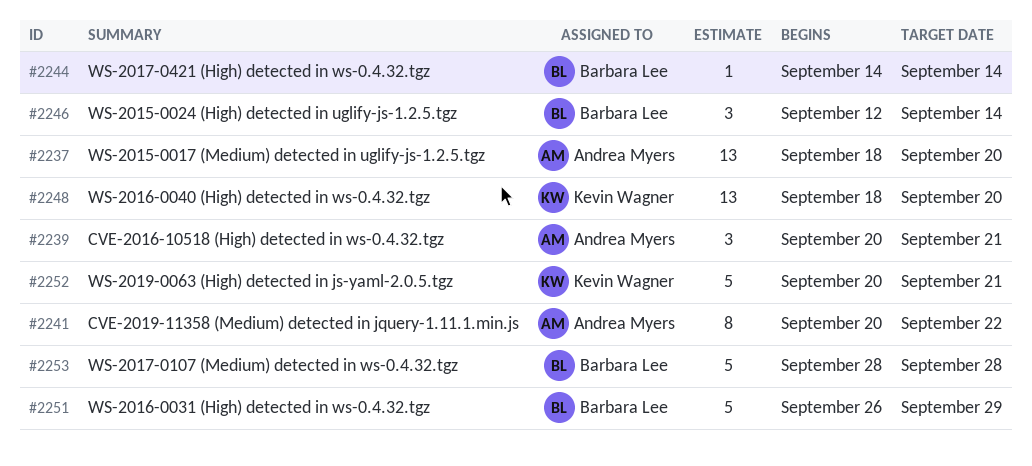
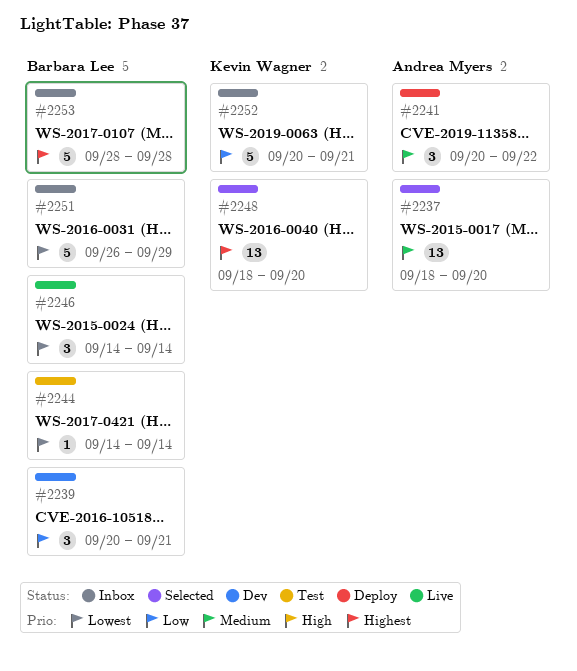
#2239, owner: Andrea Myers -> Barbara Lee
#2241, estimate: 8 -> 3
#2246, start: Sep 12 -> Sep 14

